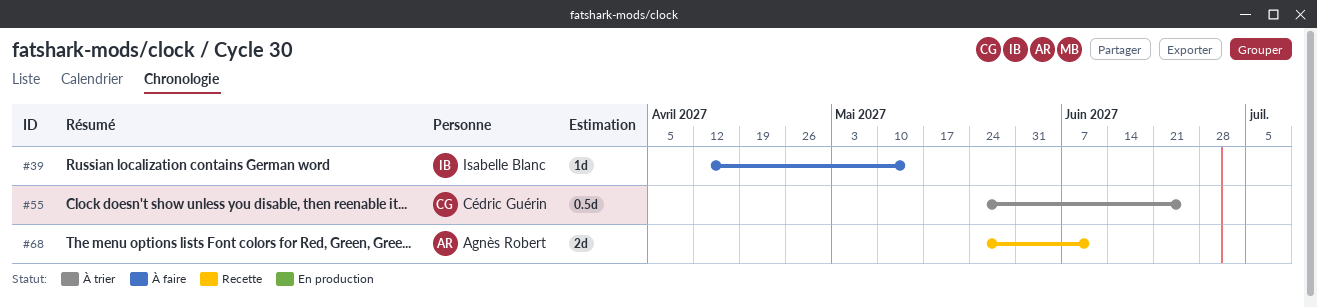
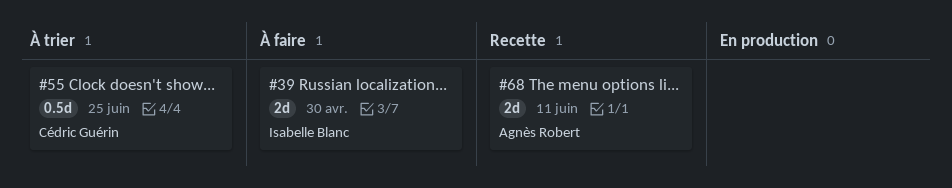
#39, estimate: 1d -> 2d
#39, due: May 14 -> Apr 30

